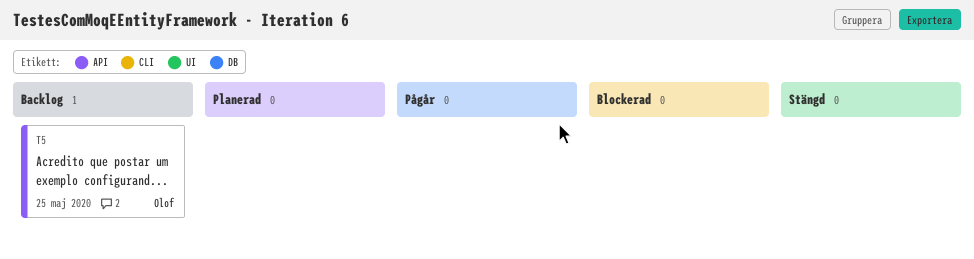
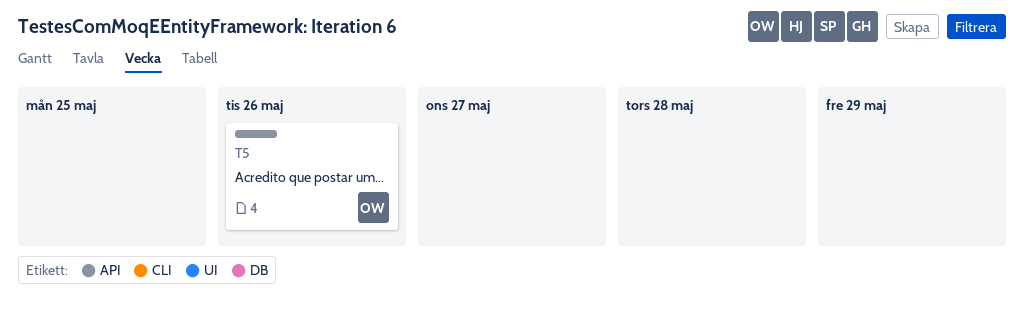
T5, due: May 25 -> May 26

